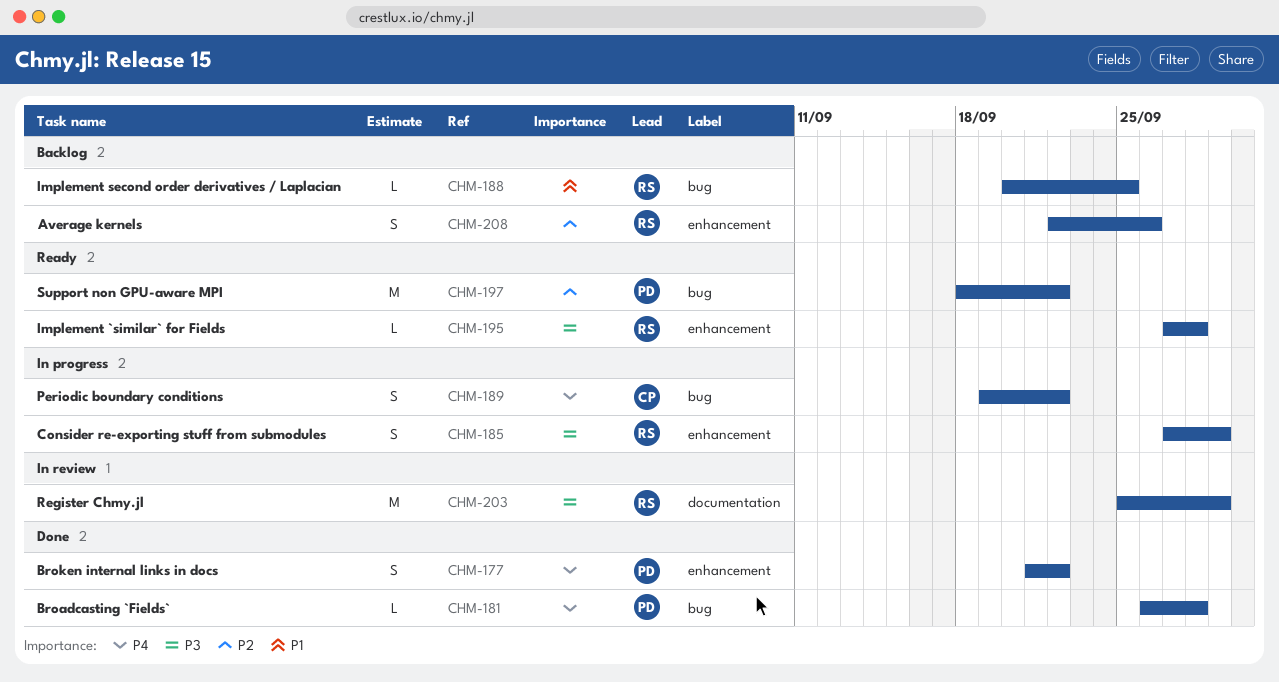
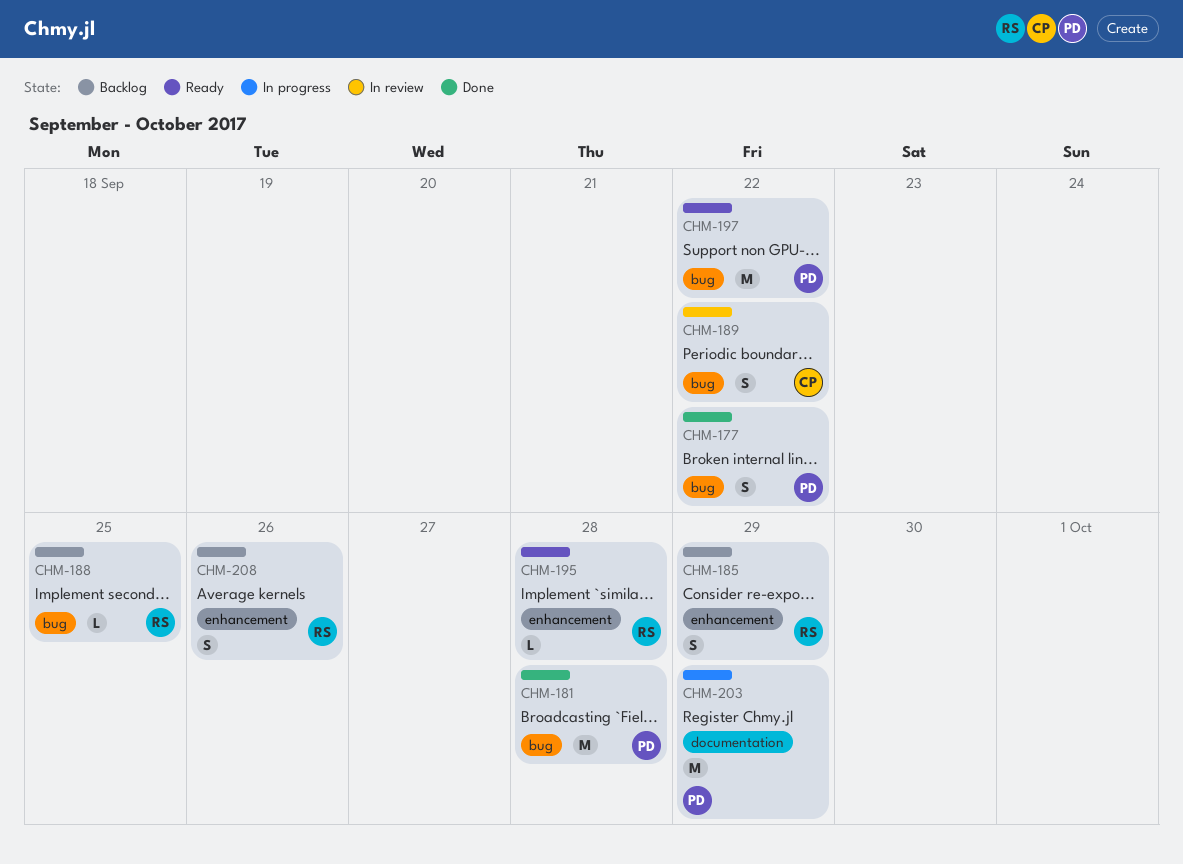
CHM-177, label: enhancement -> bug
CHM-181, estimate: L -> M
CHM-185, status: In progress -> Backlog
CHM-189, status: In progress -> In review
CHM-203, status: In review -> In progress
CHM-203, owner: RS -> PD

